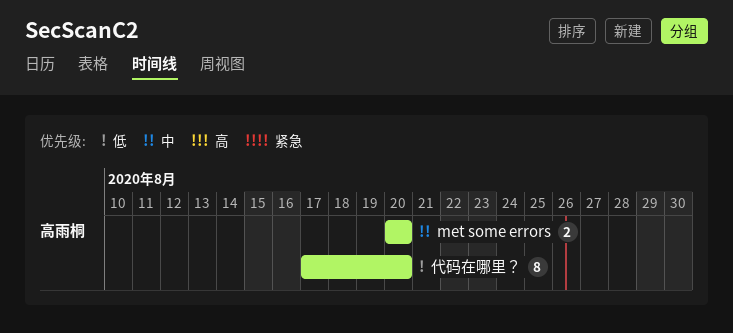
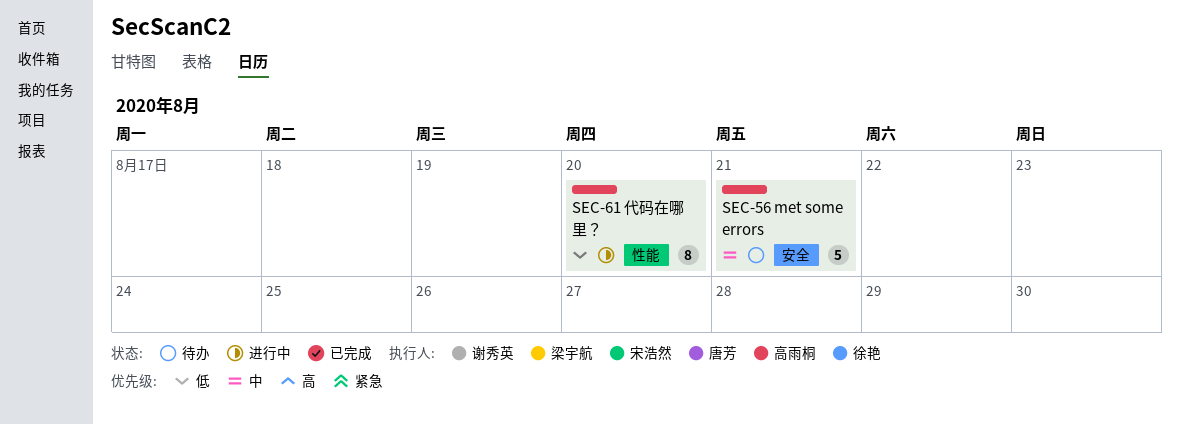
met some errors, estimate: 2 -> 5
met some errors, due: Aug 20 -> Aug 21

